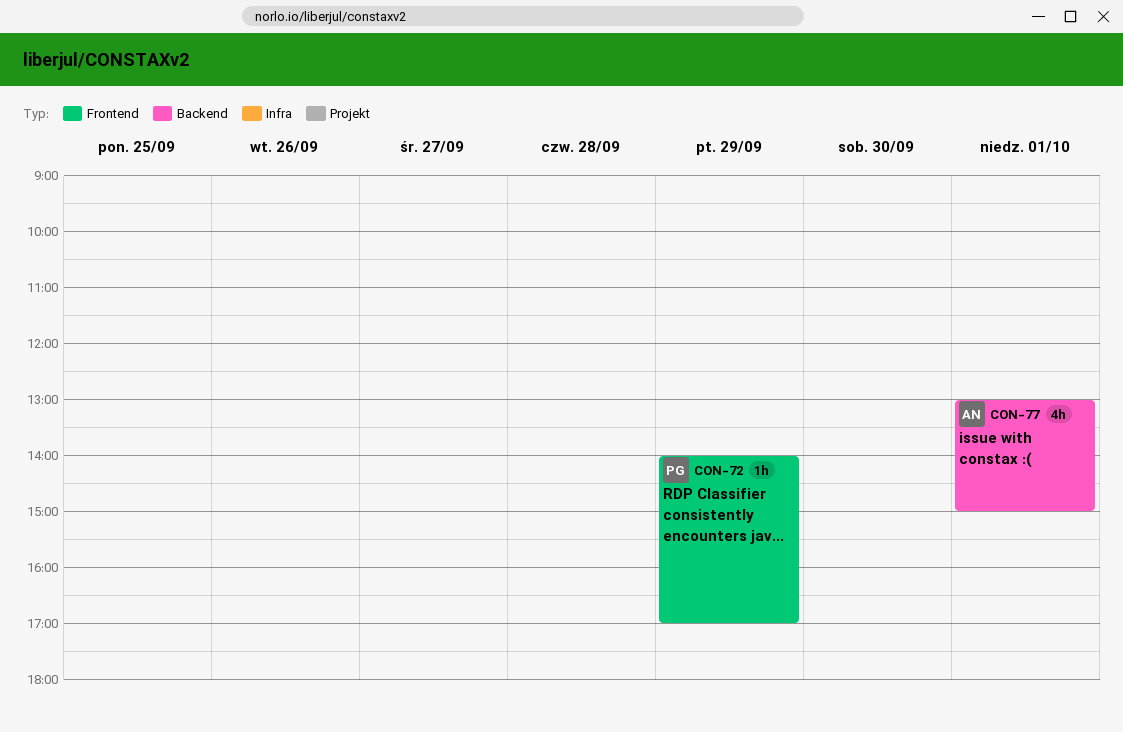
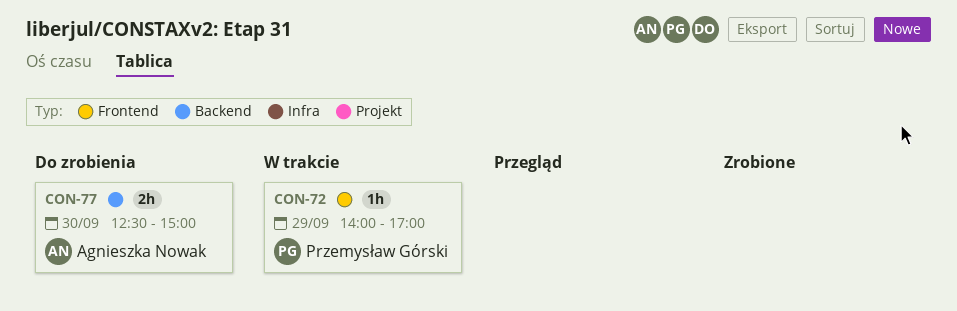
CON-77, estimate: 4h -> 2h
CON-77, day: Oct 1 -> Sep 30
CON-77, begins: 13:00 -> 12:30

